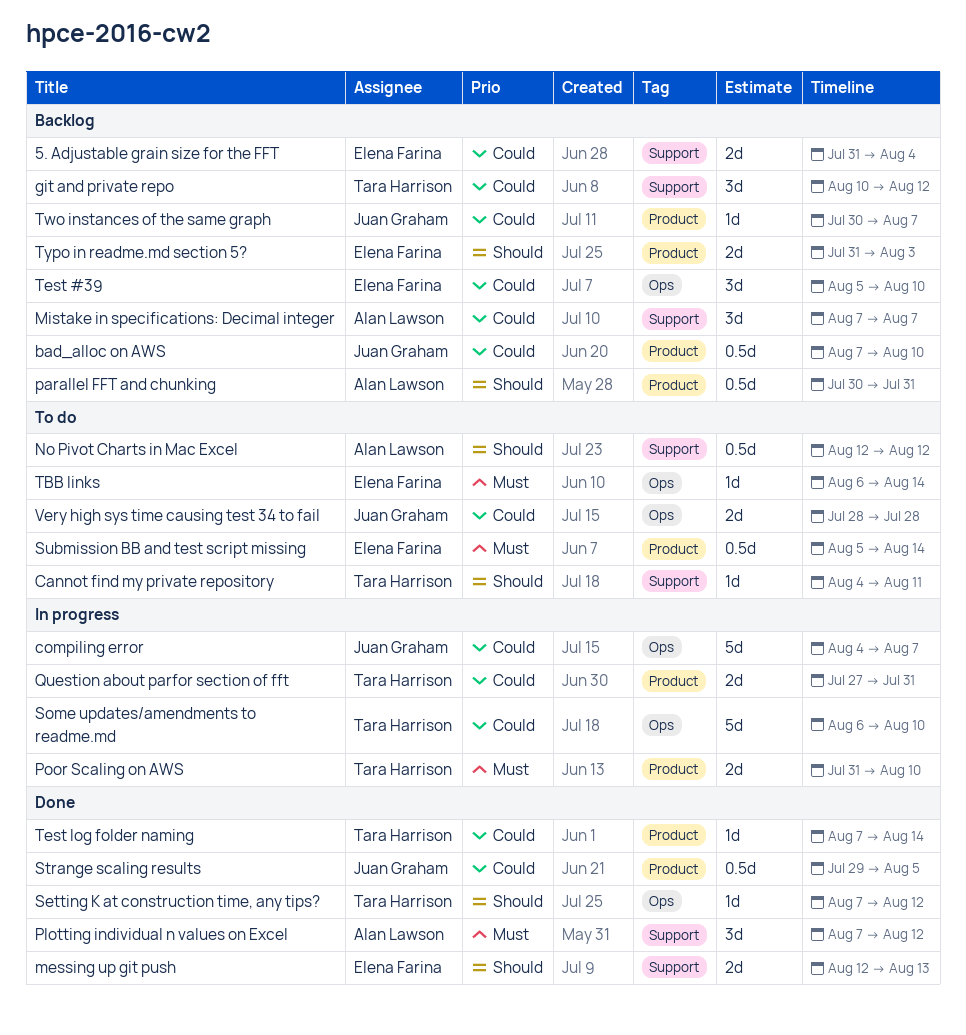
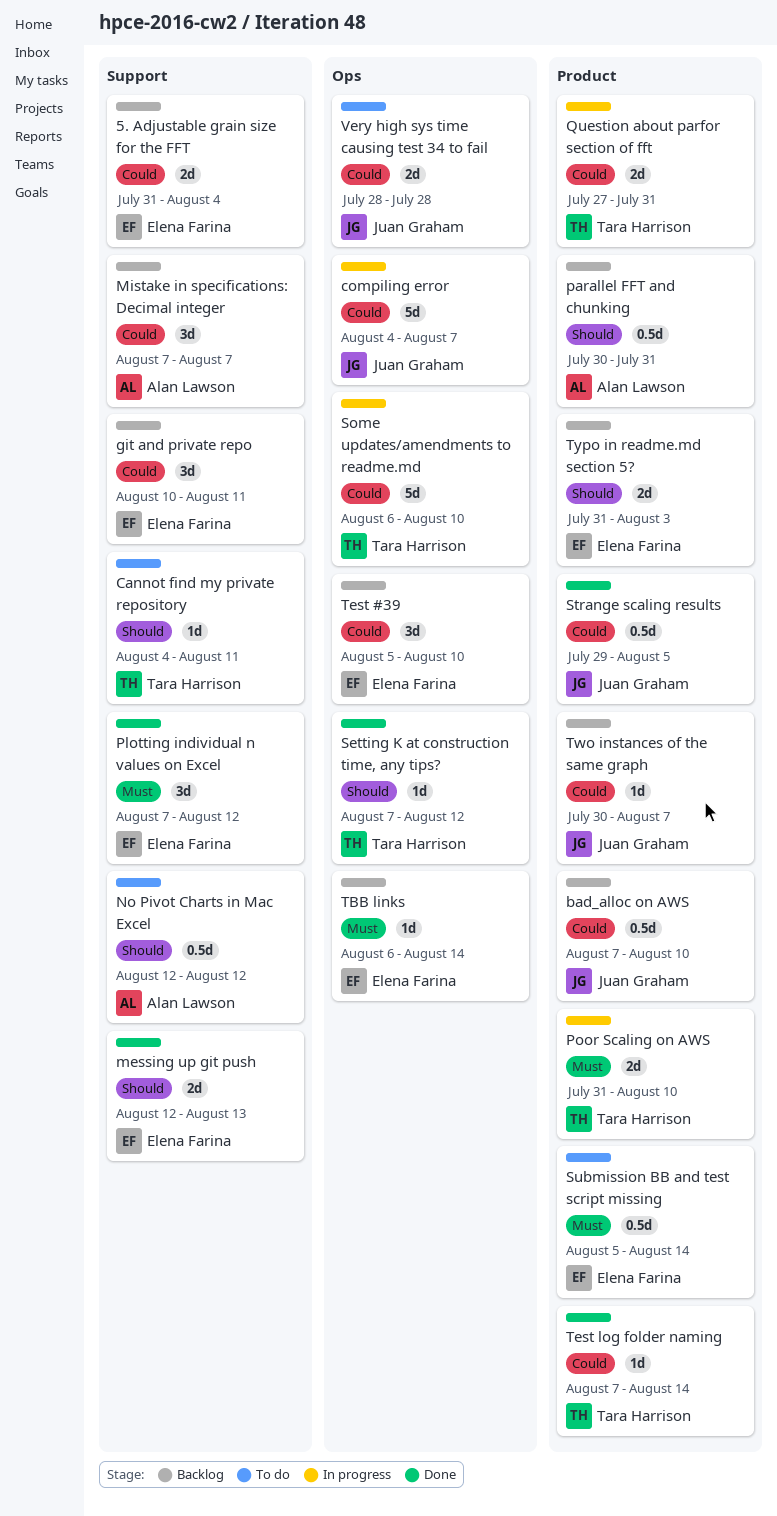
git and private repo, owner: Tara Harrison -> Elena Farina
git and private repo, due: Aug 12 -> Aug 11
Plotting individual n values on Excel, owner: Alan Lawson -> Elena Farina
TBB links, status: To do -> Backlog

